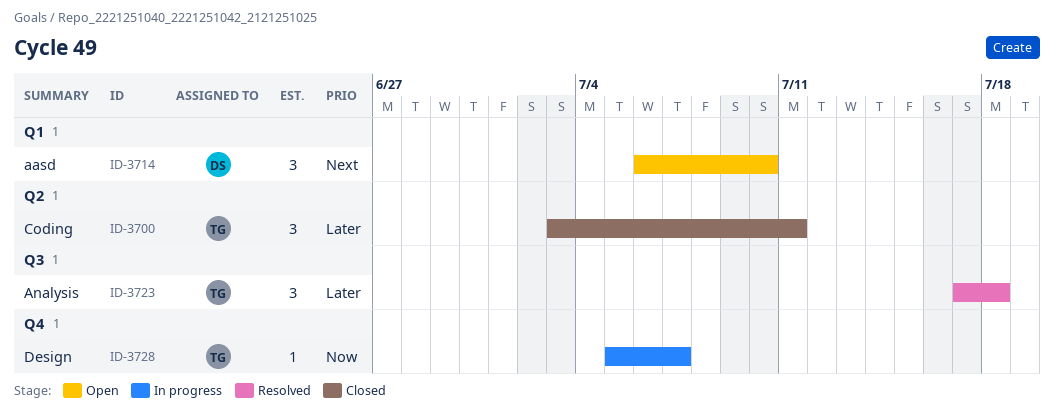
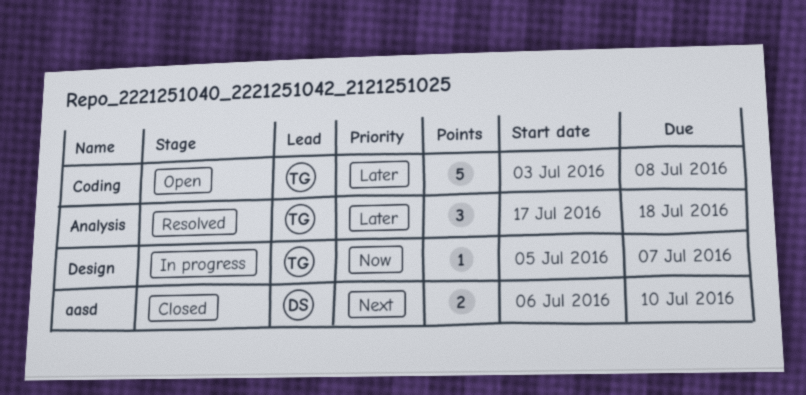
aasd, status: Open -> Closed
aasd, estimate: 3 -> 2
Coding, status: Closed -> Open
Coding, estimate: 3 -> 5
Coding, due: Jul 11 -> Jul 8

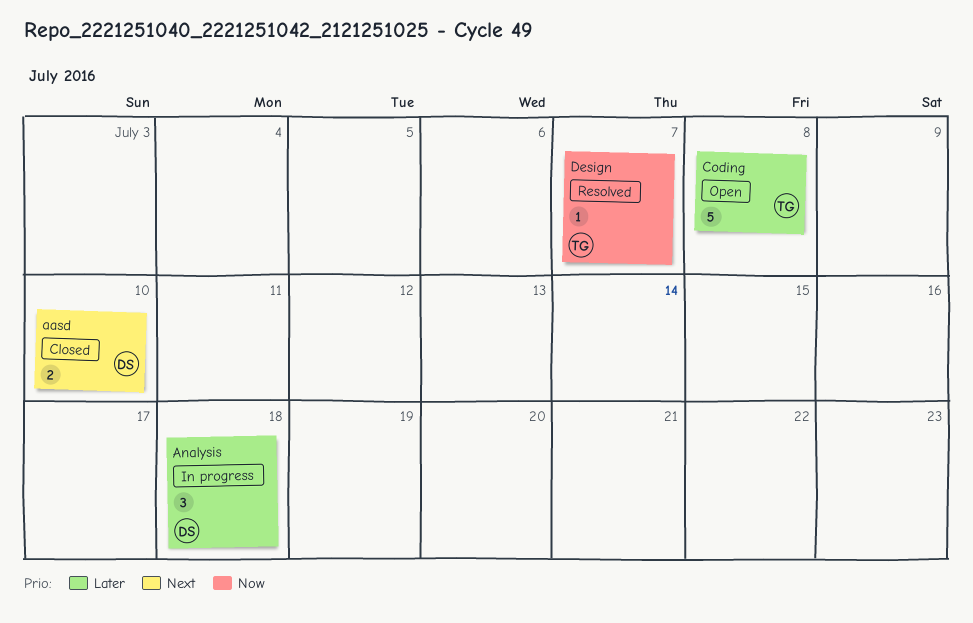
Analysis, status: Resolved -> In progress
Analysis, owner: TG -> DS
Design, status: In progress -> Resolved

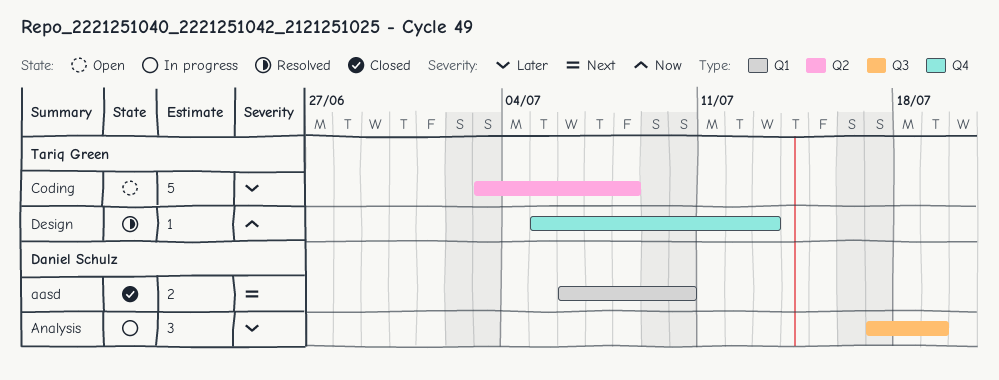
Analysis, due: Jul 18 -> Jul 19
Design, due: Jul 7 -> Jul 13

